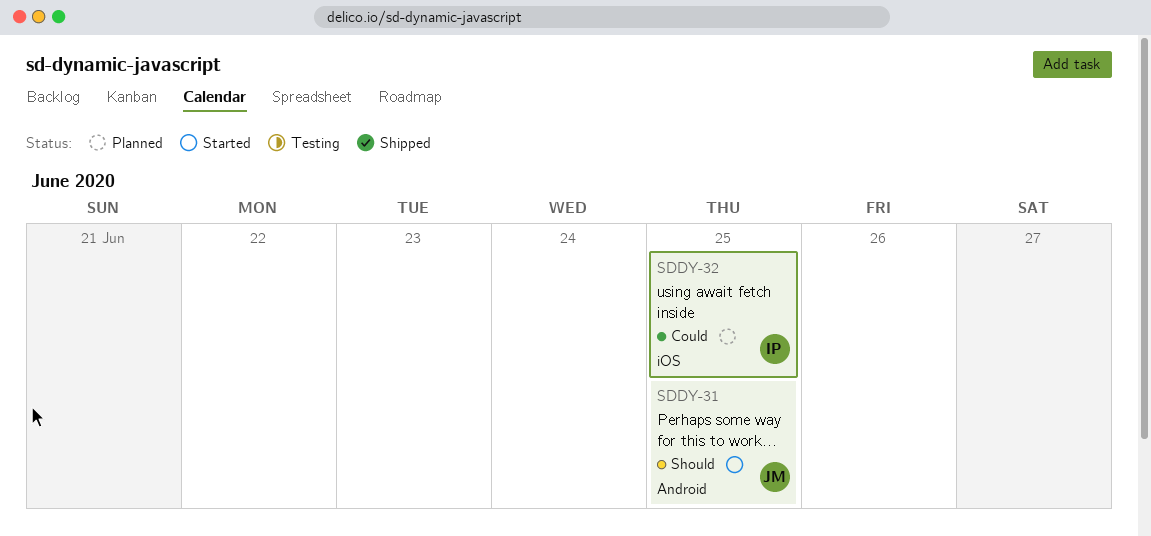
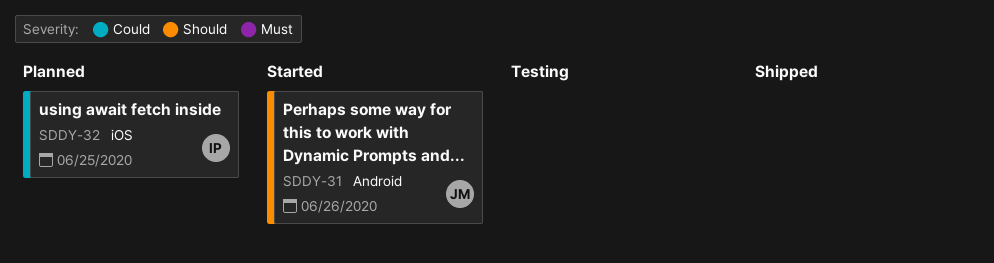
SDDY-31, due: Jun 25 -> Jun 26

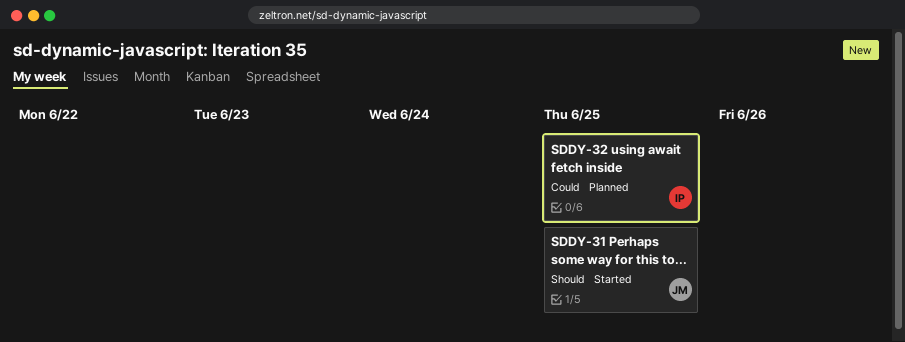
SDDY-31, due: Jun 26 -> Jun 25

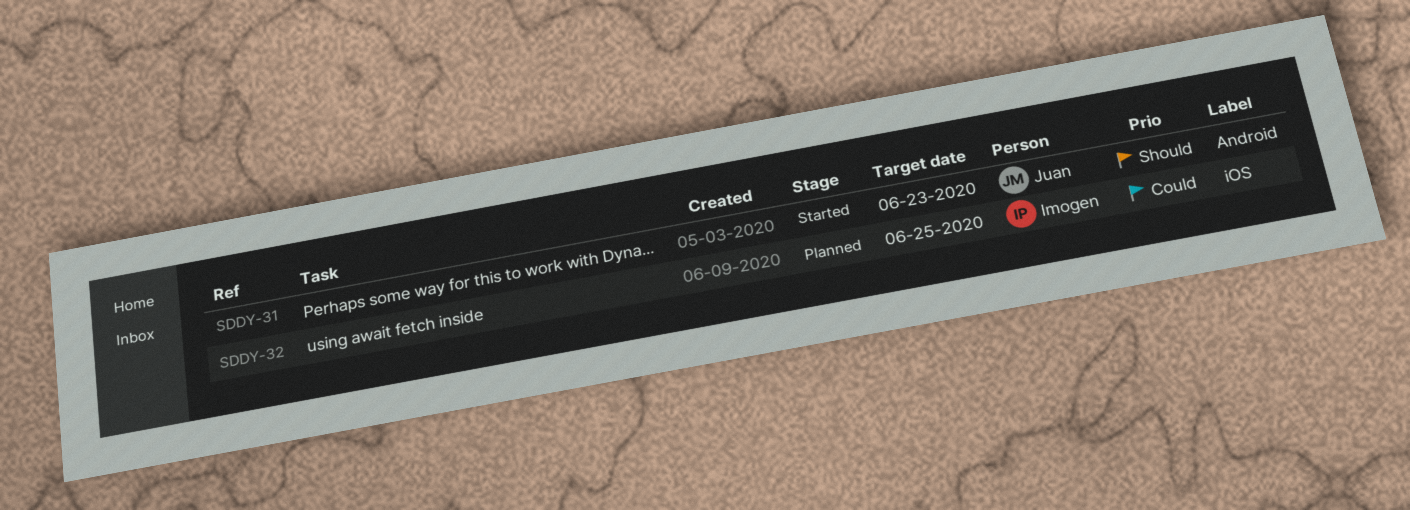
SDDY-31, due: Jun 25 -> Jun 23

